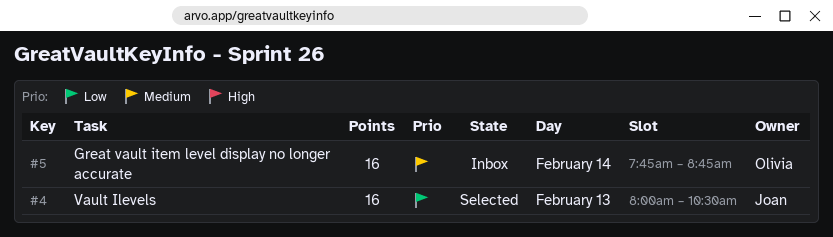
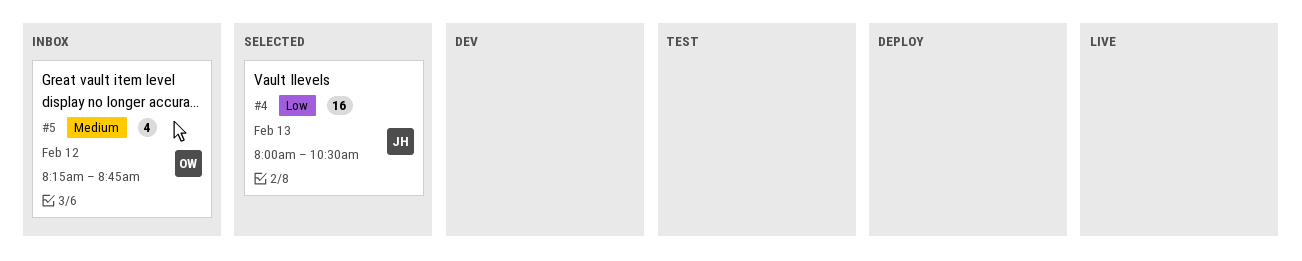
#5, estimate: 16 -> 4
#5, day: Feb 14 -> Feb 12
#5, begins: 07:45 -> 08:15

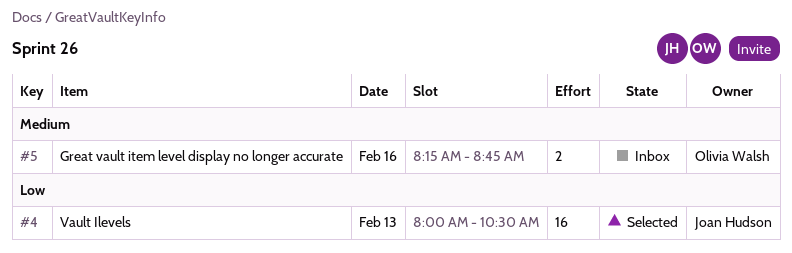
#5, estimate: 4 -> 2
#5, day: Feb 12 -> Feb 16

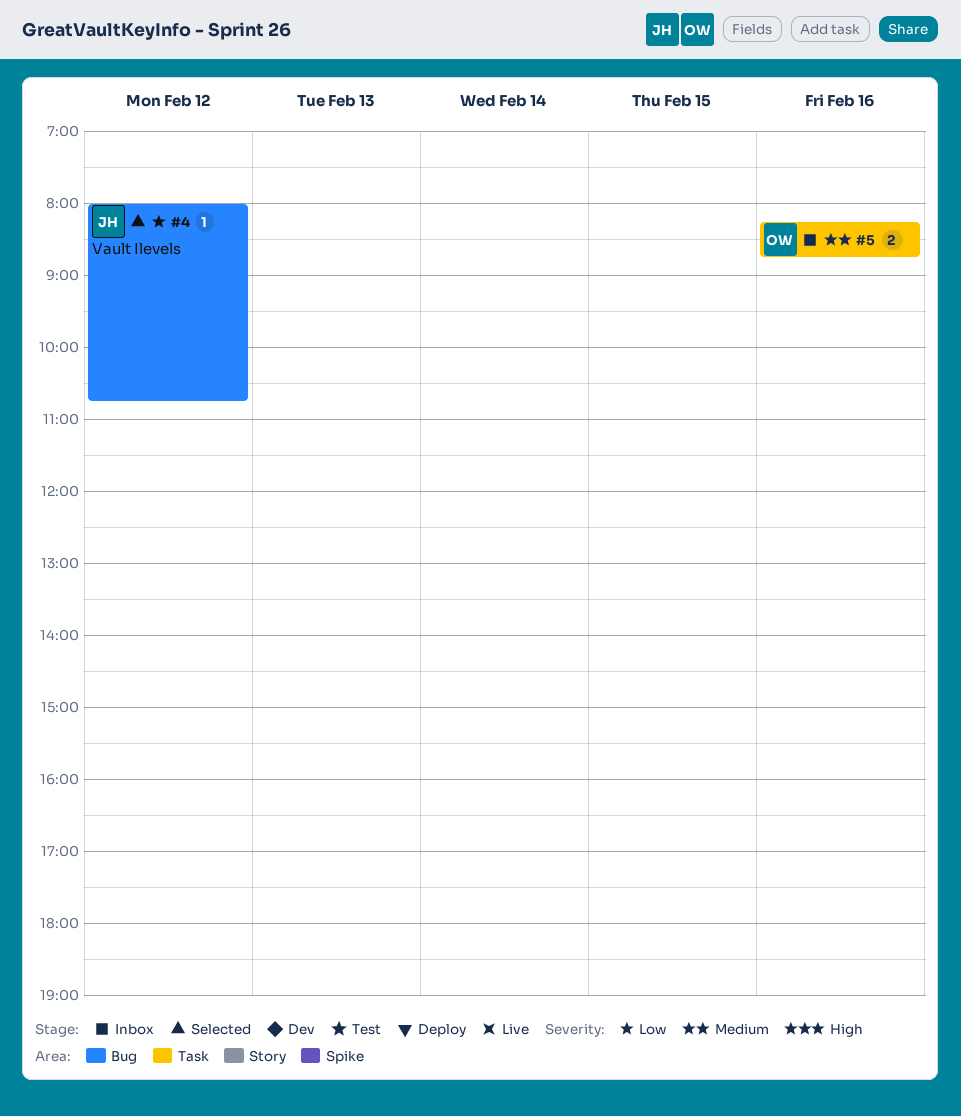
#4, estimate: 16 -> 1
#4, day: Feb 13 -> Feb 12
#4, ends: 10:30 -> 10:45

